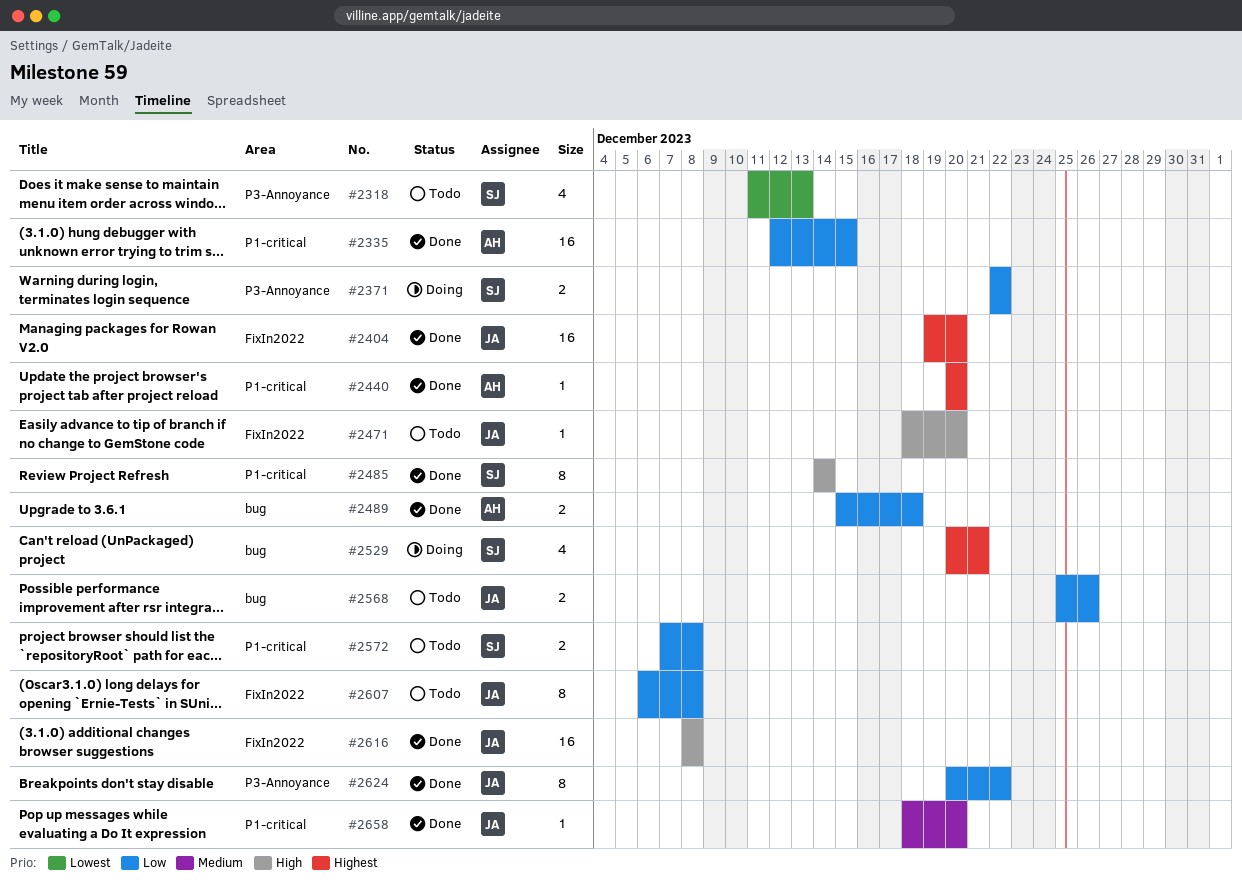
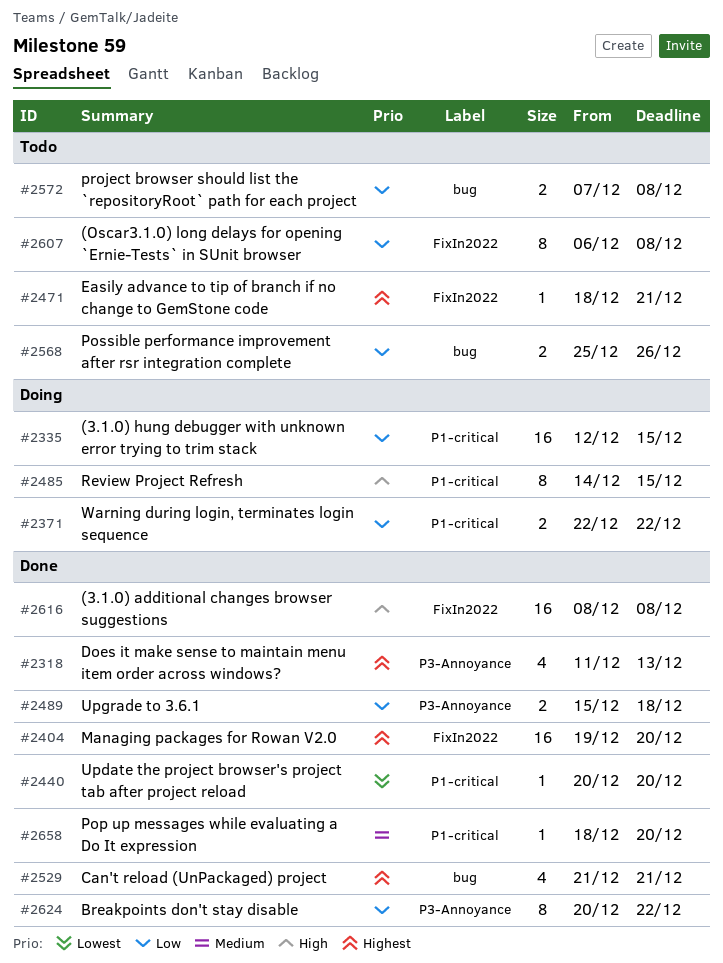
#2318, status: Todo -> Done
#2318, priority: Lowest -> Highest
#2335, status: Done -> Doing
#2371, label: P3-Annoyance -> P1-critical
#2440, priority: Highest -> Lowest
#2471, priority: High -> Highest
#2471, due: Dec 20 -> Dec 21
#2485, status: Done -> Doing
#2485, due: Dec 14 -> Dec 15
#2489, label: bug -> P3-Annoyance
#2529, status: Doing -> Done
#2529, start: Dec 20 -> Dec 21
#2572, label: P1-critical -> bug

